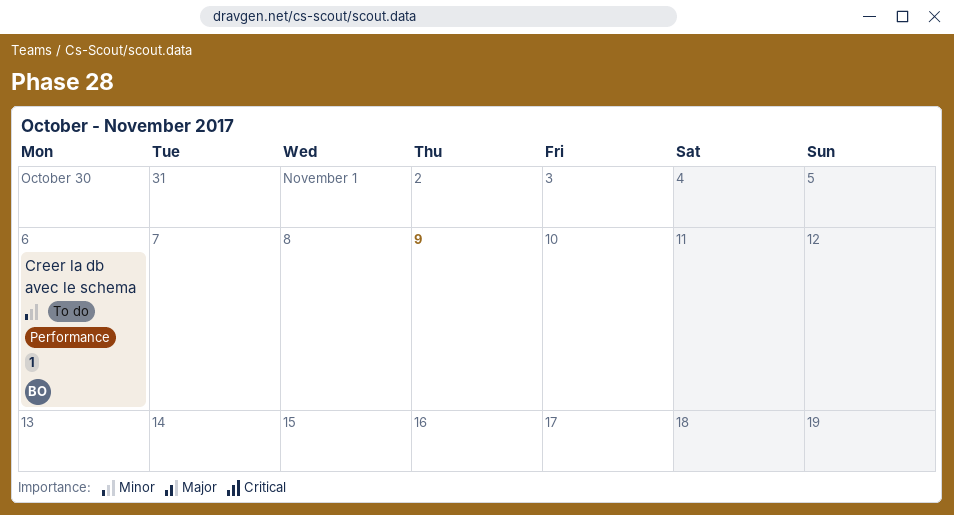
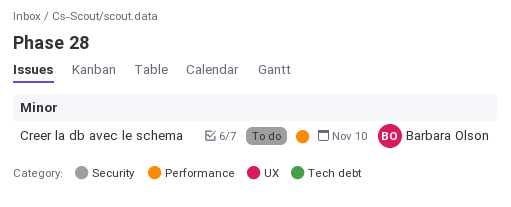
Creer la db avec le schema, due: Nov 6 -> Nov 10

